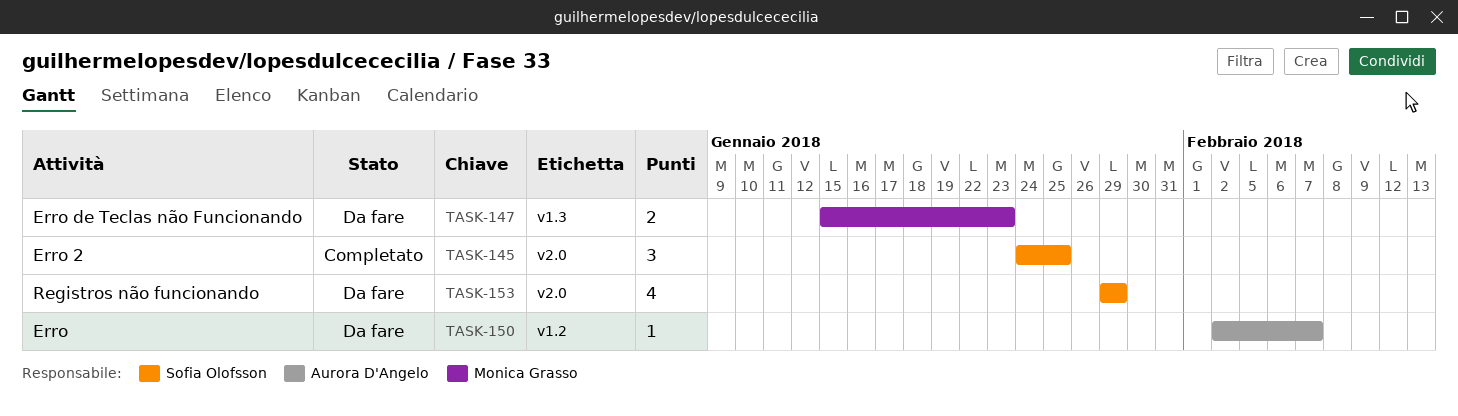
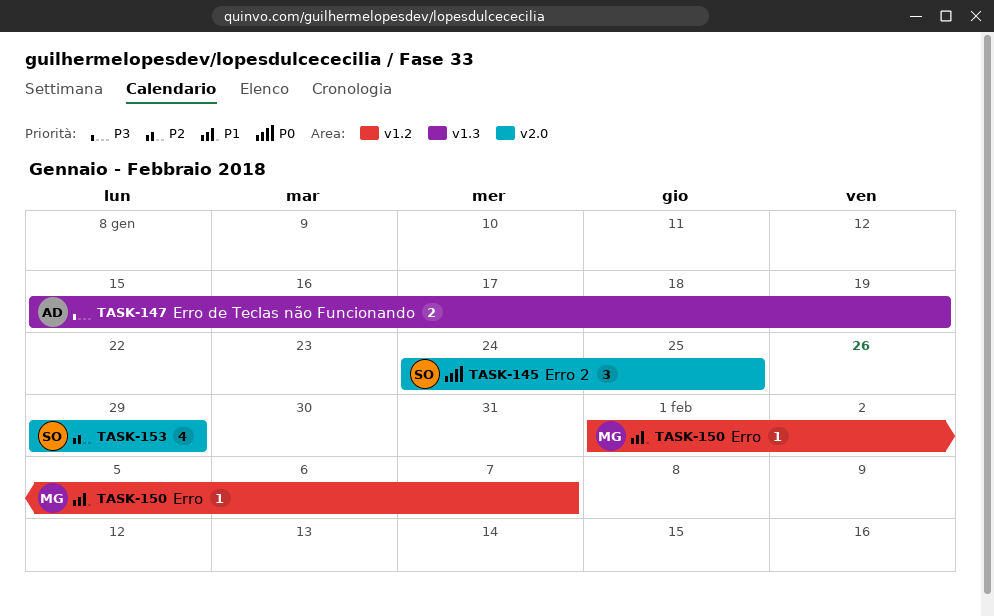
TASK-147, owner: Monica Grasso -> Aurora D'Angelo
TASK-147, due: Jan 23 -> Jan 19
TASK-150, owner: Aurora D'Angelo -> Monica Grasso
TASK-150, start: Feb 2 -> Feb 1

